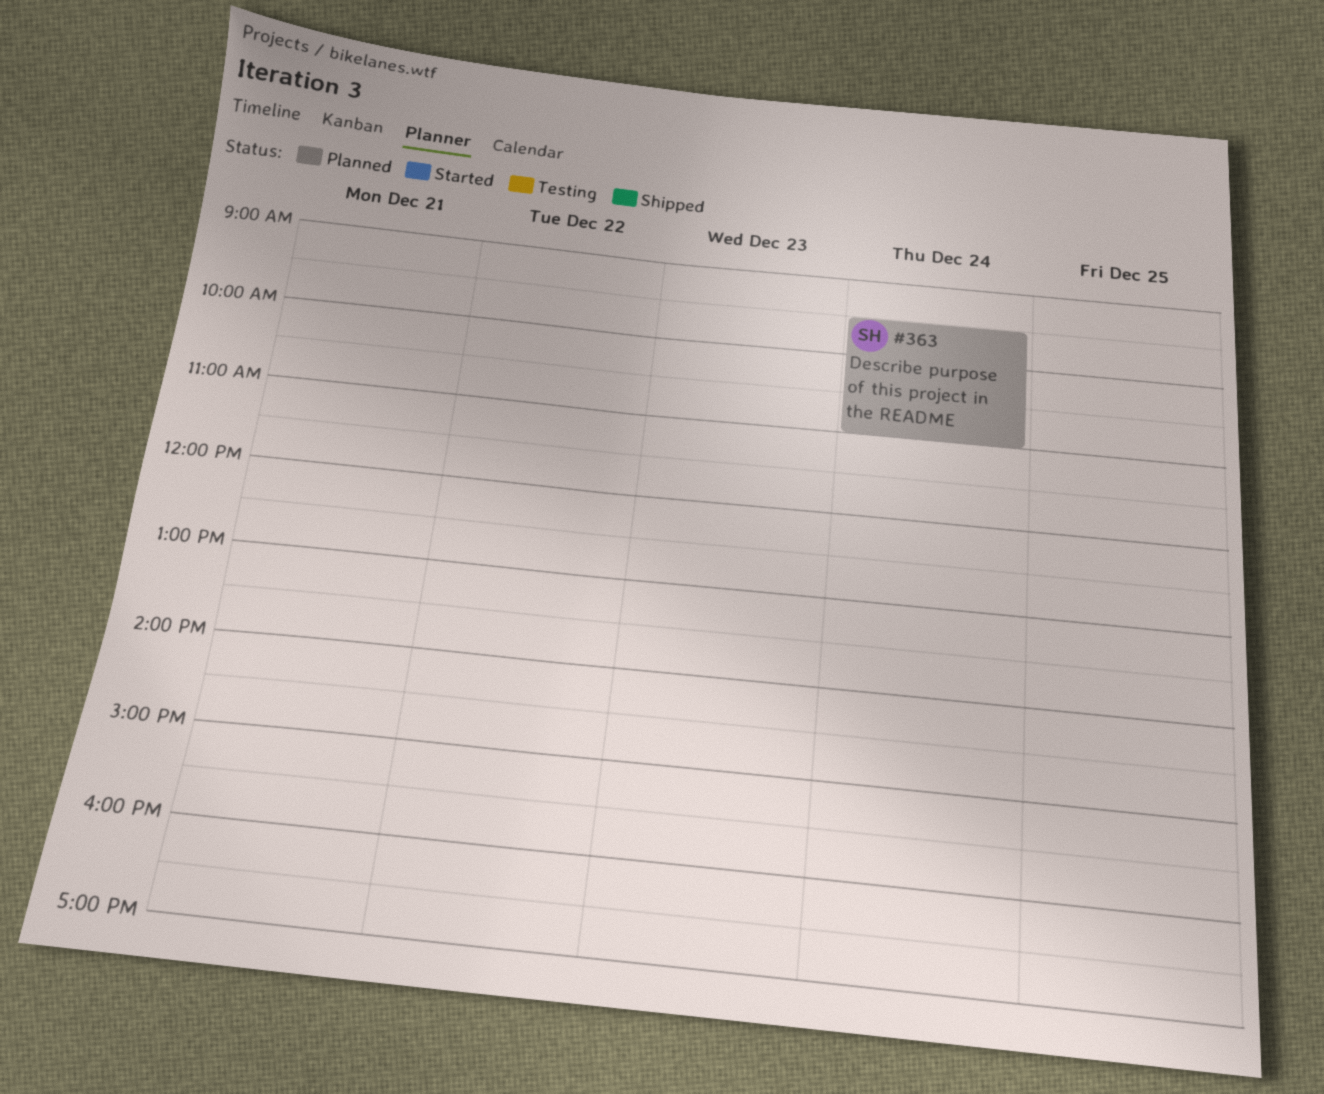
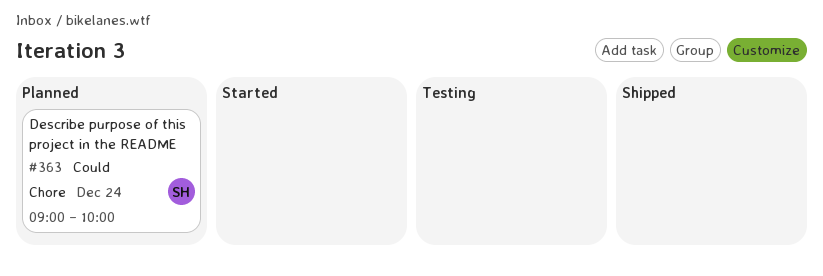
#363, begins: 09:30 -> 09:00
#363, ends: 11:00 -> 10:00

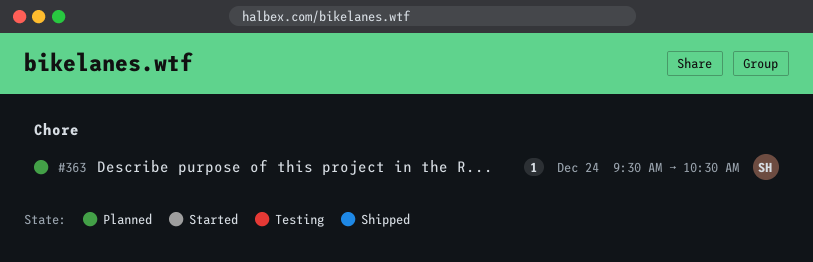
#363, begins: 09:00 -> 09:30
#363, ends: 10:00 -> 10:30

